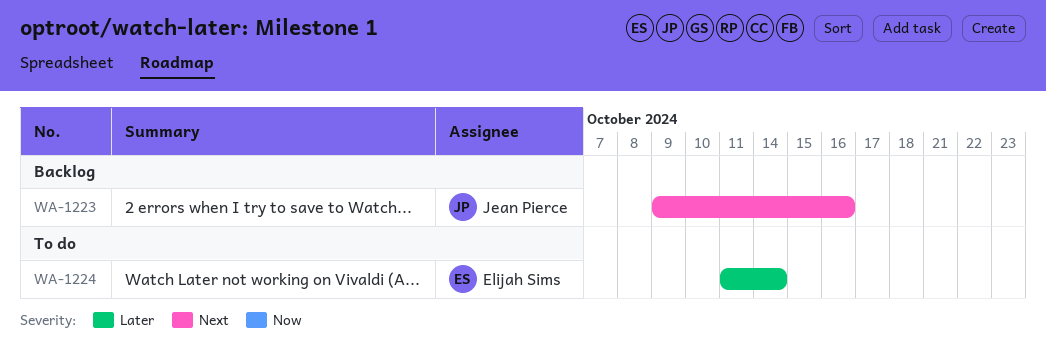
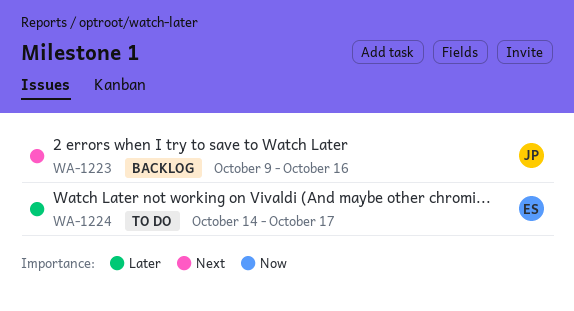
WA-1224, start: Oct 11 -> Oct 14
WA-1224, due: Oct 14 -> Oct 17

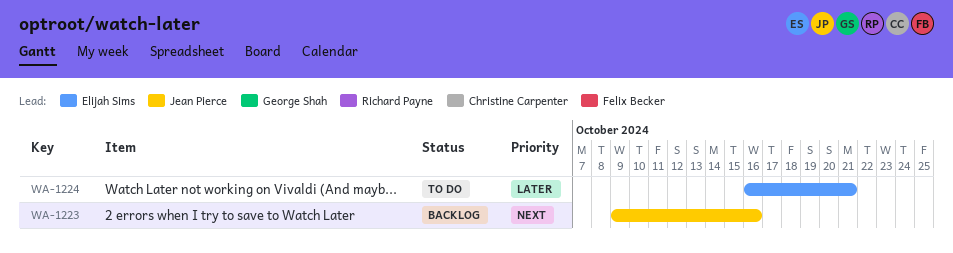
WA-1224, start: Oct 14 -> Oct 16
WA-1224, due: Oct 17 -> Oct 21

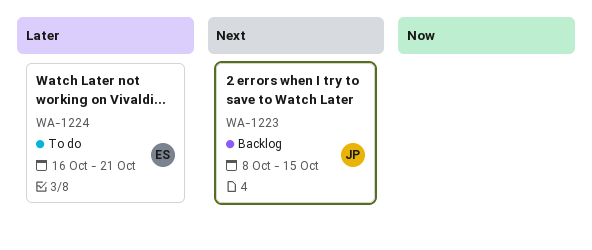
WA-1223, start: Oct 9 -> Oct 8
WA-1223, due: Oct 16 -> Oct 15

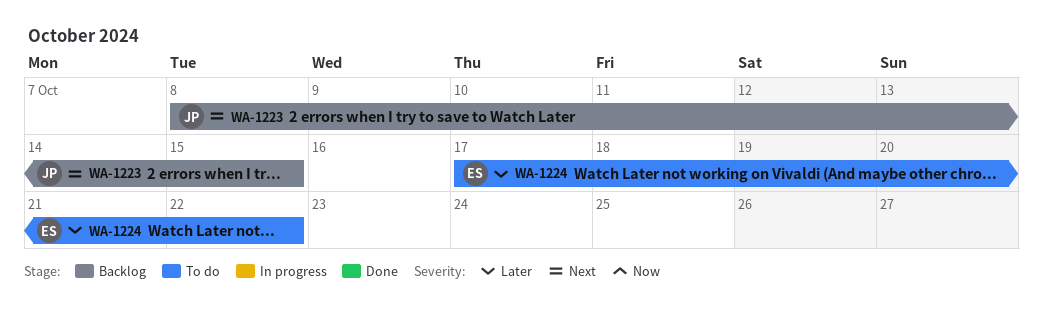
WA-1224, start: Oct 16 -> Oct 17
WA-1224, due: Oct 21 -> Oct 22

